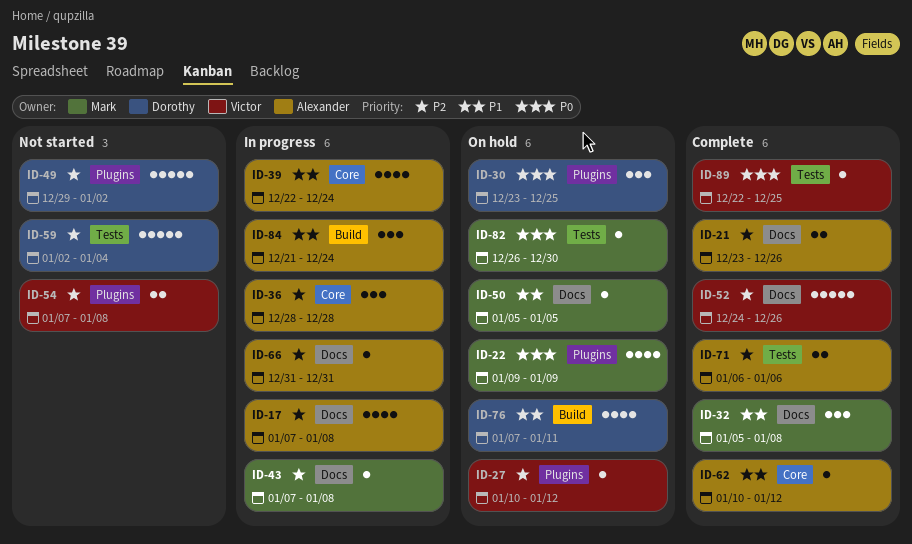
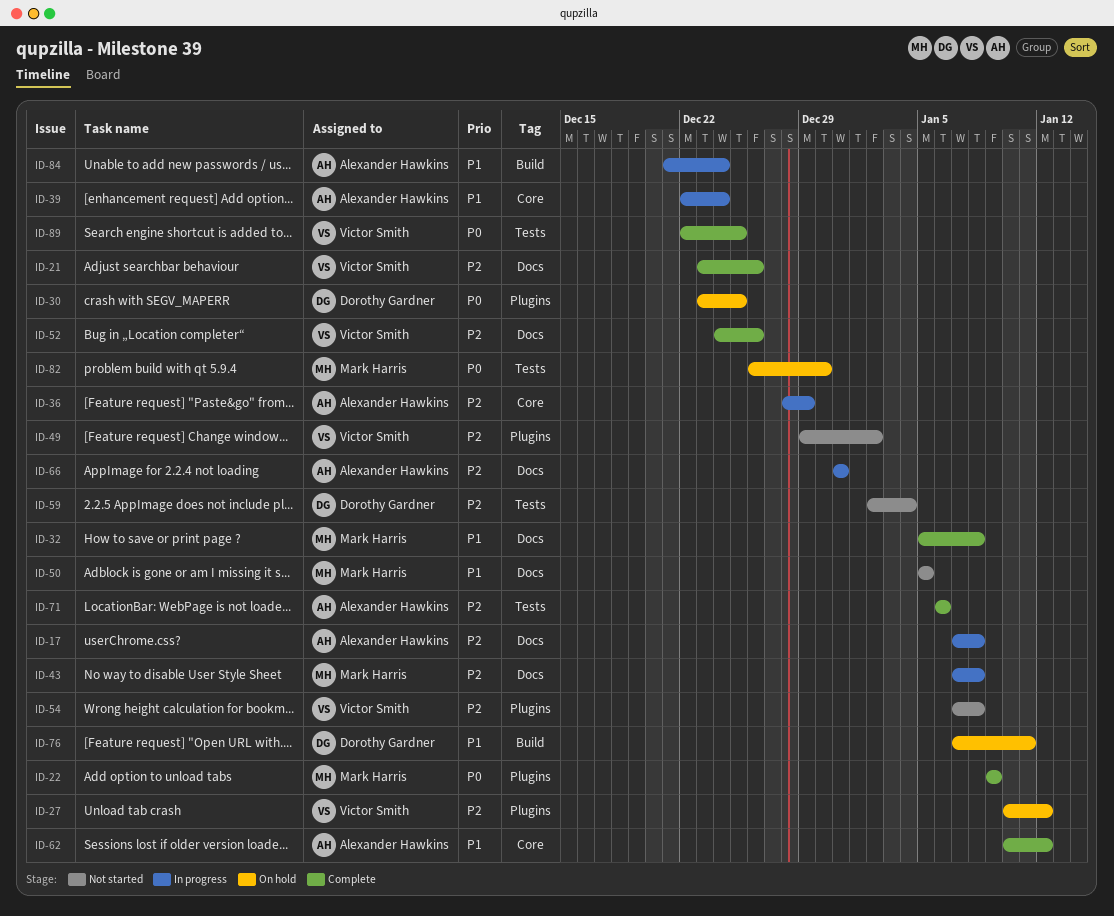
ID-21, owner: Alexander Hawkins -> Victor Smith
ID-22, status: On hold -> Complete
ID-36, due: Dec 28 -> Dec 29
ID-49, owner: Dorothy Gardner -> Victor Smith
ID-50, status: On hold -> Not started

